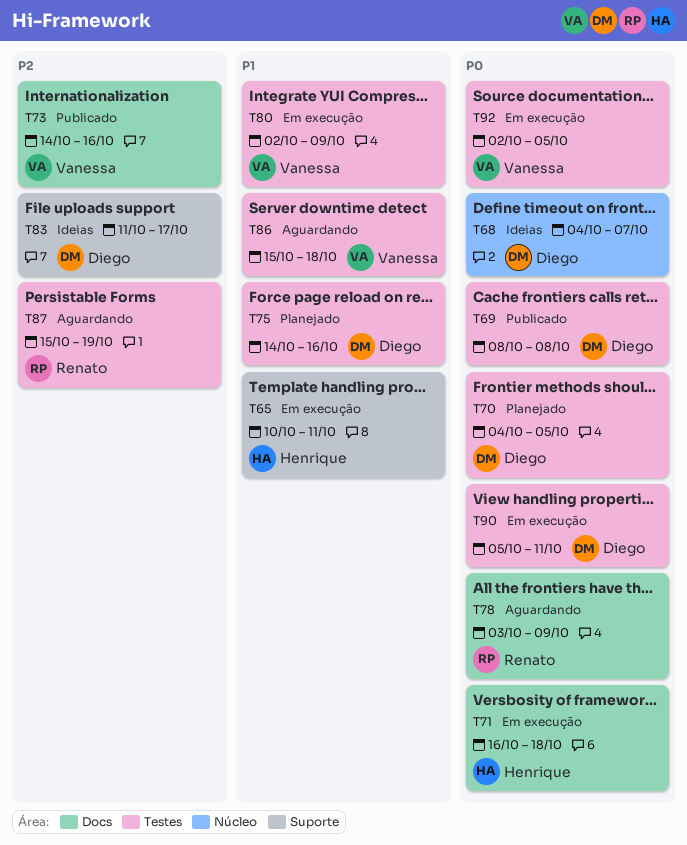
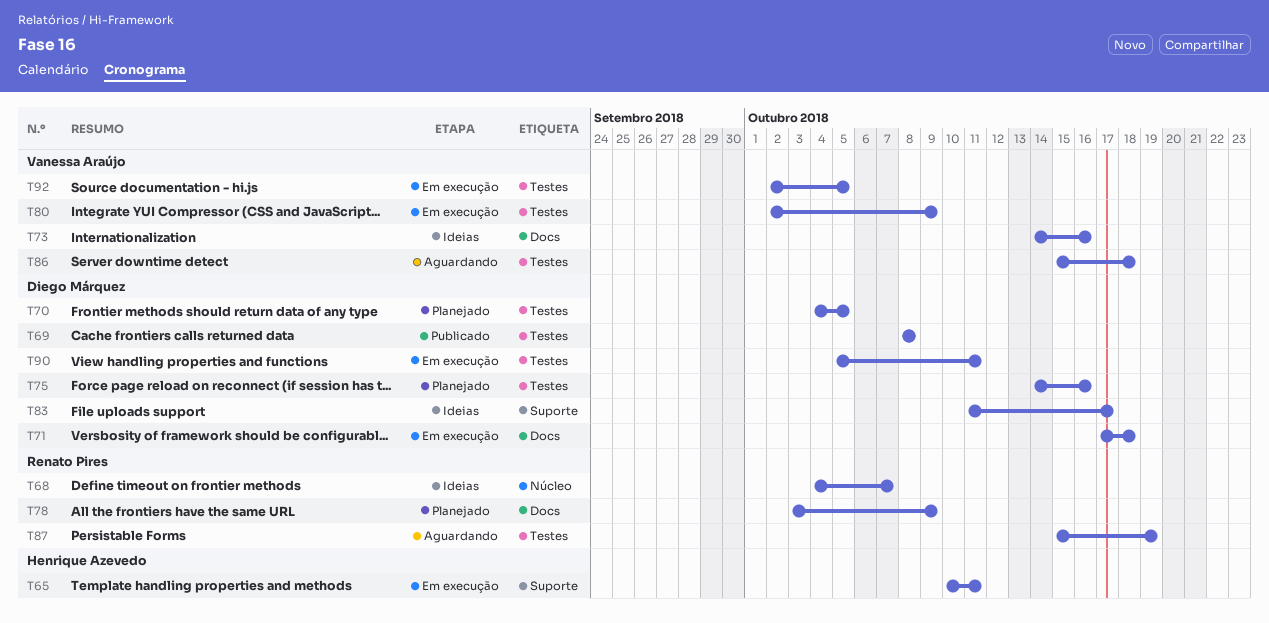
T68, owner: Diego Márquez -> Renato Pires
T71, owner: Henrique Azevedo -> Diego Márquez
T71, start: Oct 16 -> Oct 17
T73, status: Publicado -> Ideias
T78, status: Aguardando -> Planejado

